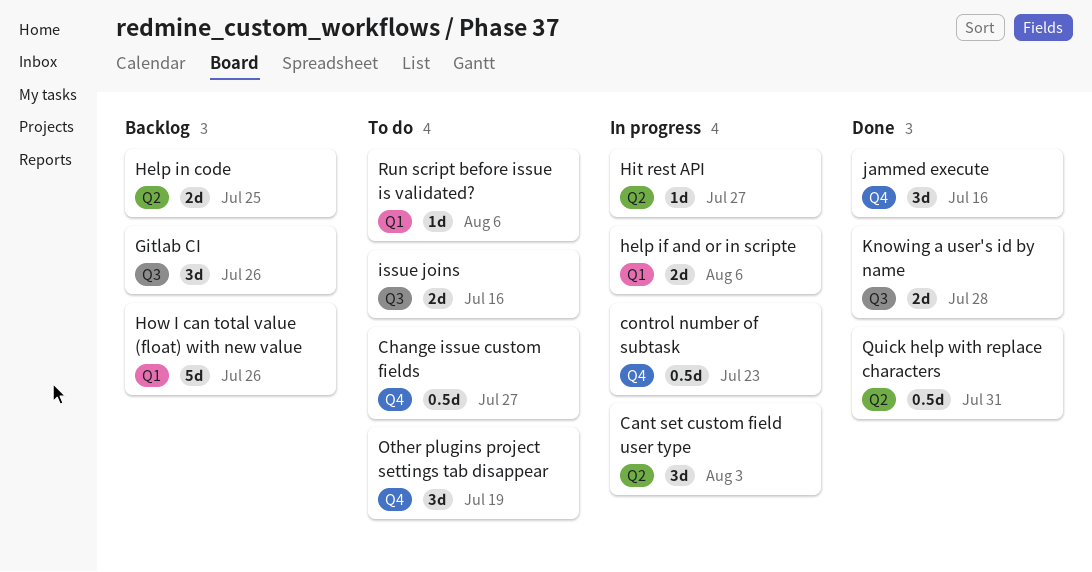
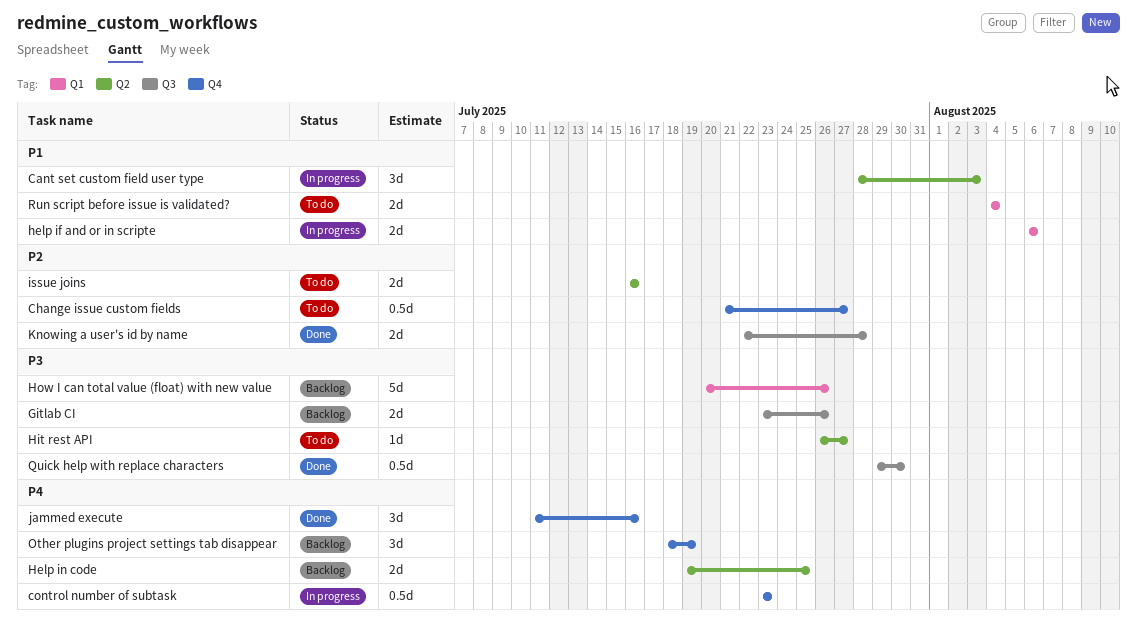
Gitlab CI, estimate: 3d -> 2d
Hit rest API, status: In progress -> To do
issue joins, label: Q3 -> Q2
Other plugins project settings tab disappear, status: To do -> Backlog
Quick help with replace characters, label: Q2 -> Q3
Quick help with replace characters, due: Jul 31 -> Jul 30
Run script before issue is validated?, estimate: 1d -> 2d
Run script before issue is validated?, due: Aug 6 -> Aug 4

